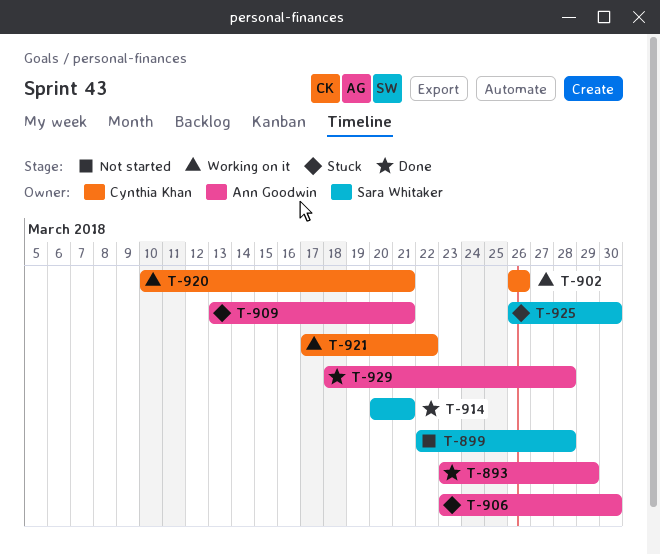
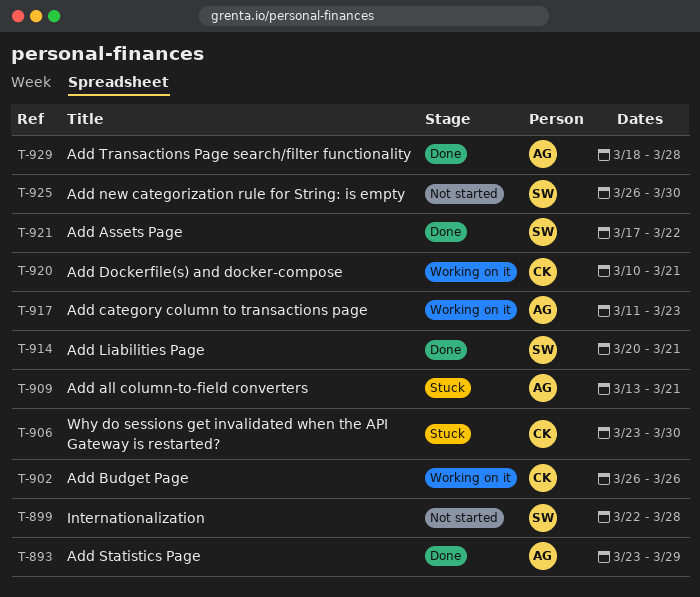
T-906, owner: Ann Goodwin -> Cynthia Khan
T-917: none -> present
T-921, status: Working on it -> Done
T-921, owner: Cynthia Khan -> Sara Whitaker
T-925, status: Stuck -> Not started

